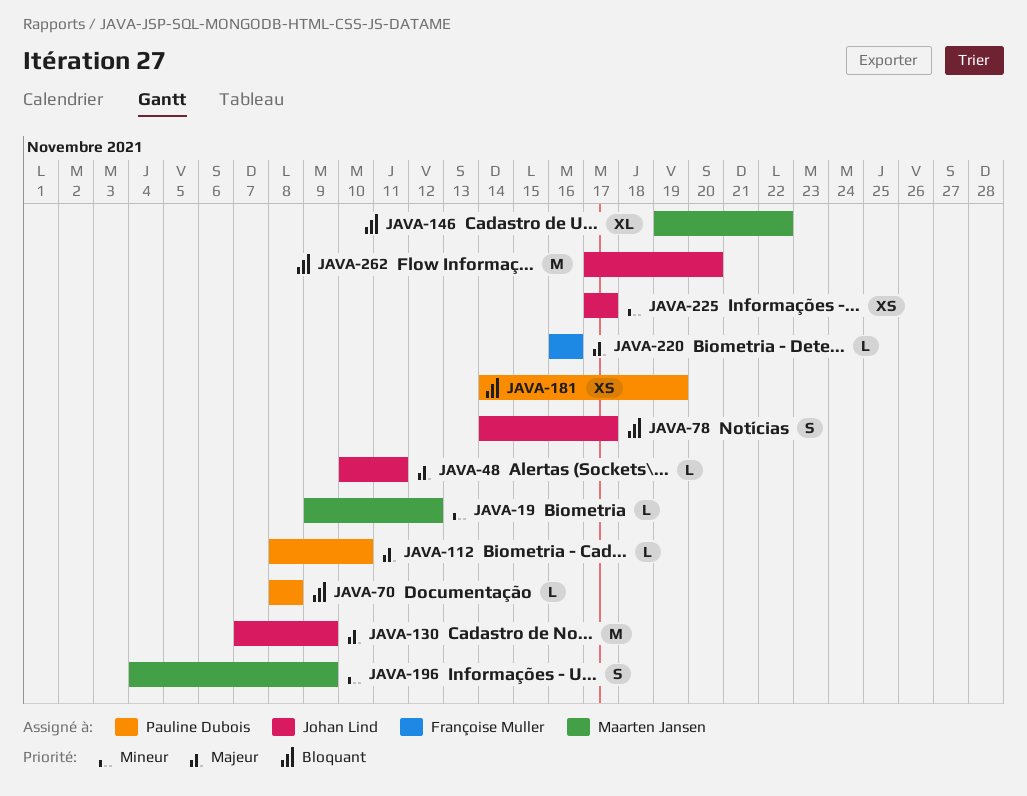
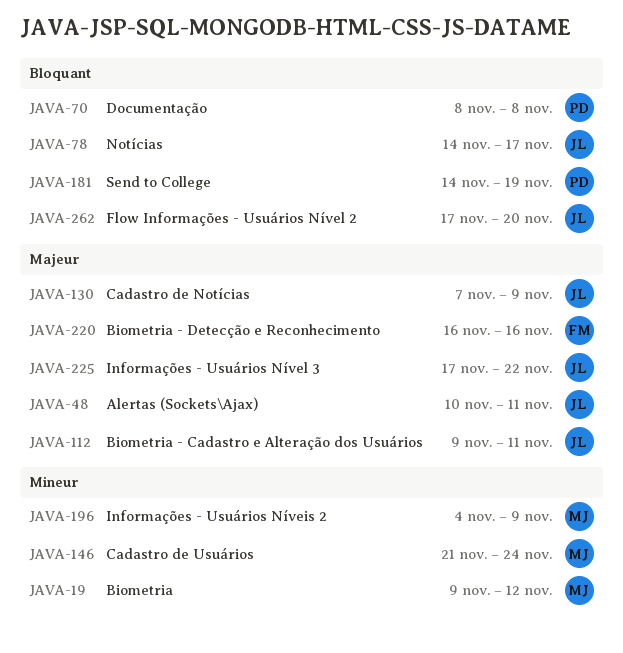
JAVA-112, owner: Pauline Dubois -> Johan Lind
JAVA-112, start: Nov 8 -> Nov 9
JAVA-112, due: Nov 10 -> Nov 11
JAVA-146, priority: Bloquant -> Mineur
JAVA-146, start: Nov 19 -> Nov 21
JAVA-146, due: Nov 22 -> Nov 24
JAVA-225, priority: Mineur -> Majeur
JAVA-225, due: Nov 17 -> Nov 22

